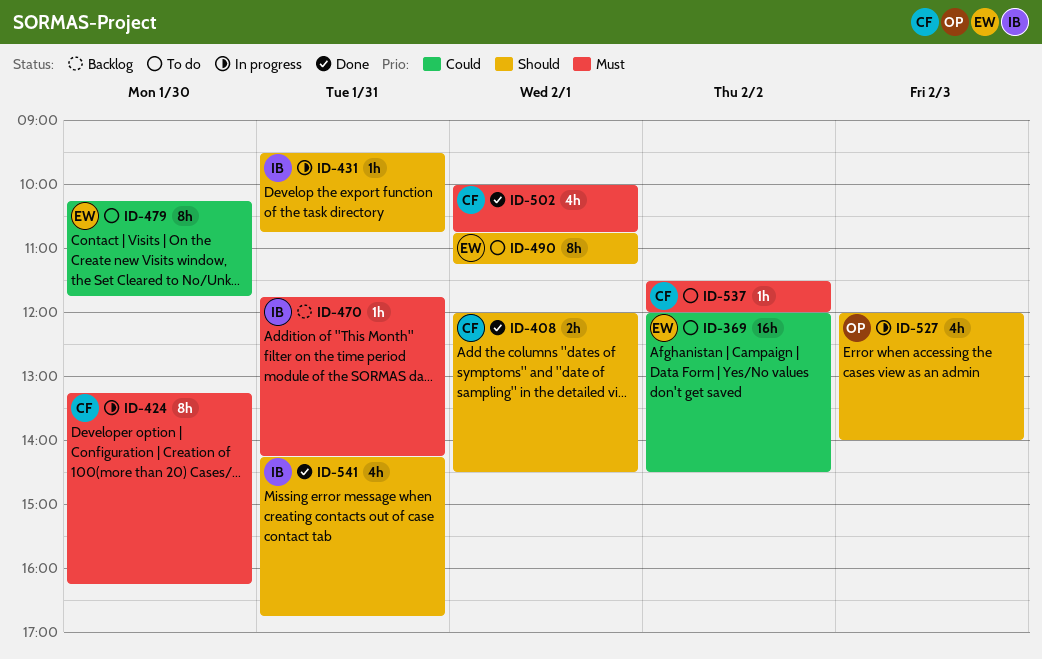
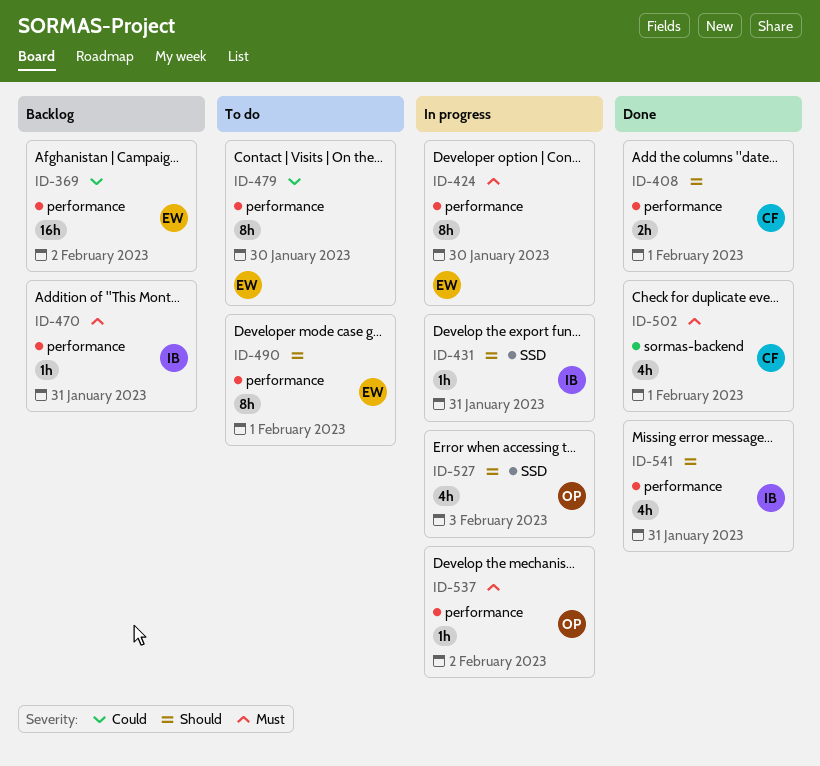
ID-369, status: To do -> Backlog
ID-424, owner: CF -> EW
ID-537, status: To do -> In progress
ID-537, owner: CF -> OP

